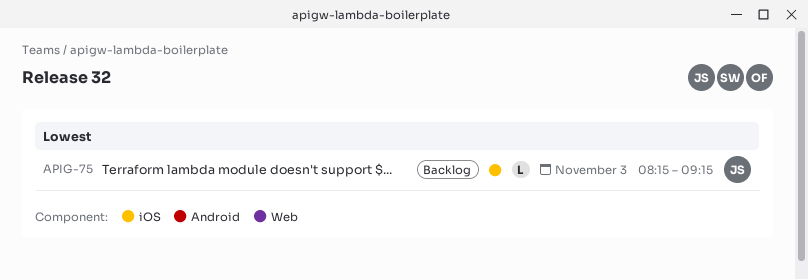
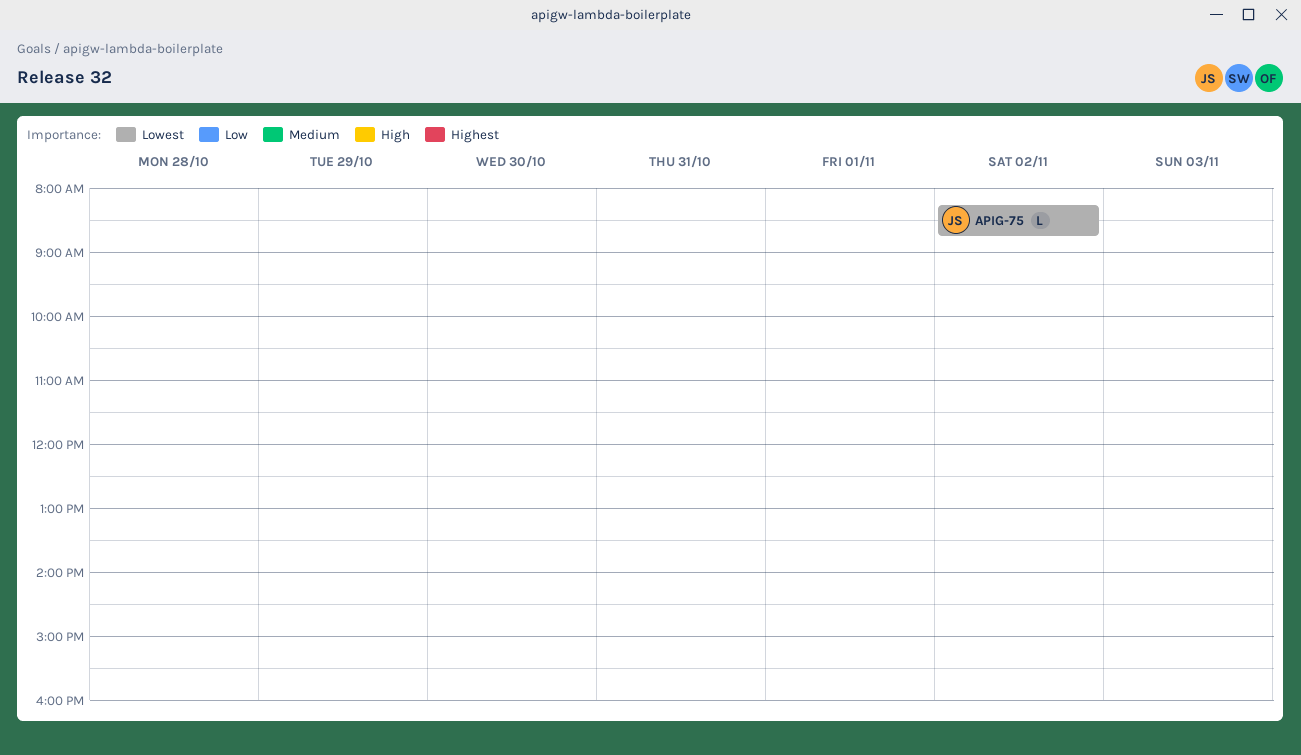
APIG-75, day: Nov 3 -> Nov 2
APIG-75, ends: 09:15 -> 08:45

